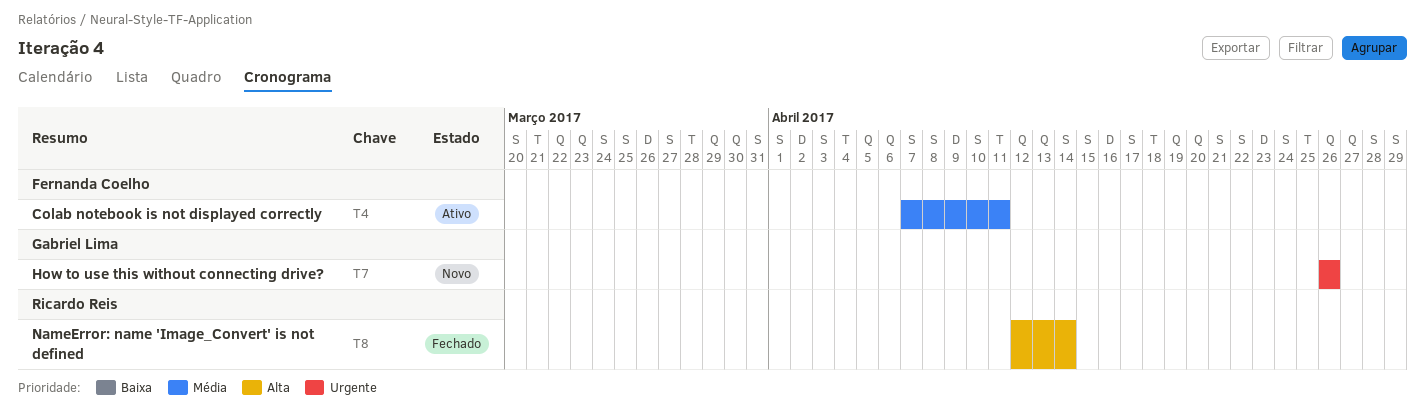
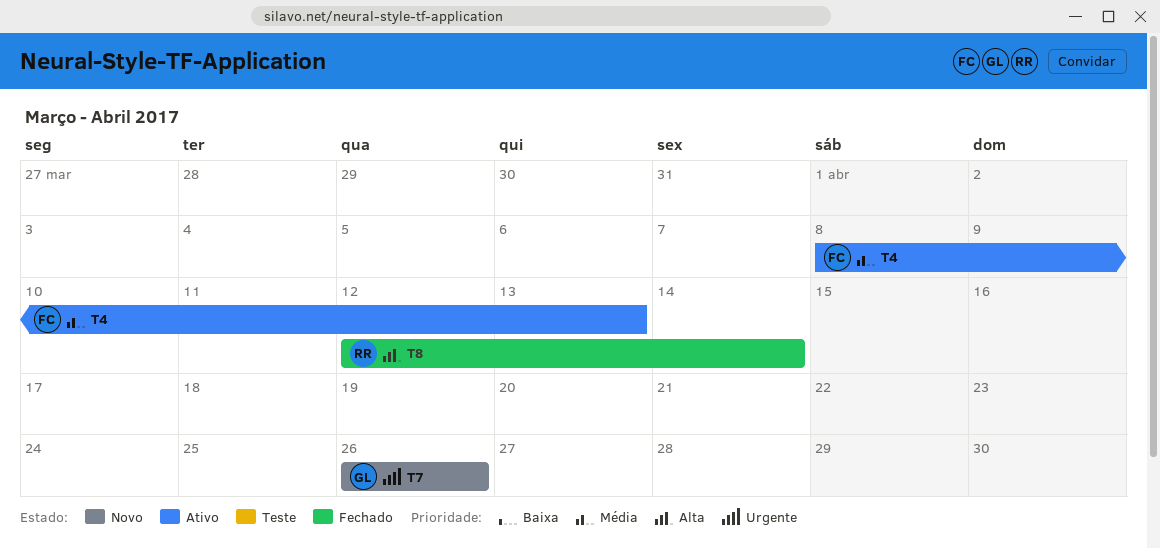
T4, start: Apr 7 -> Apr 8
T4, due: Apr 11 -> Apr 13

